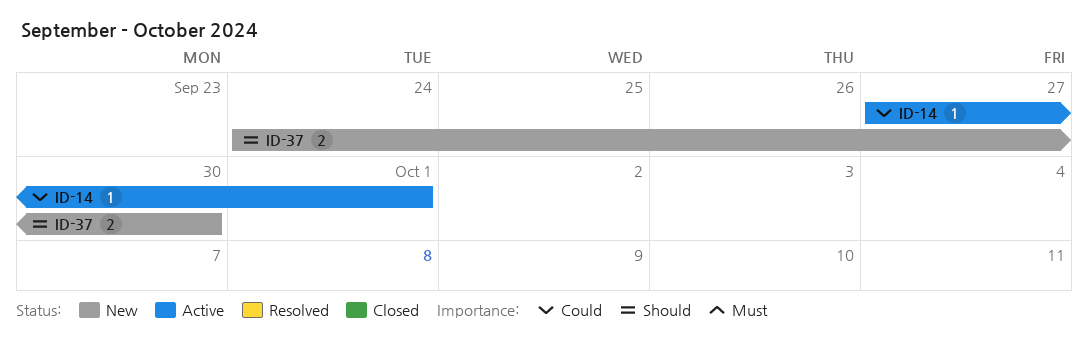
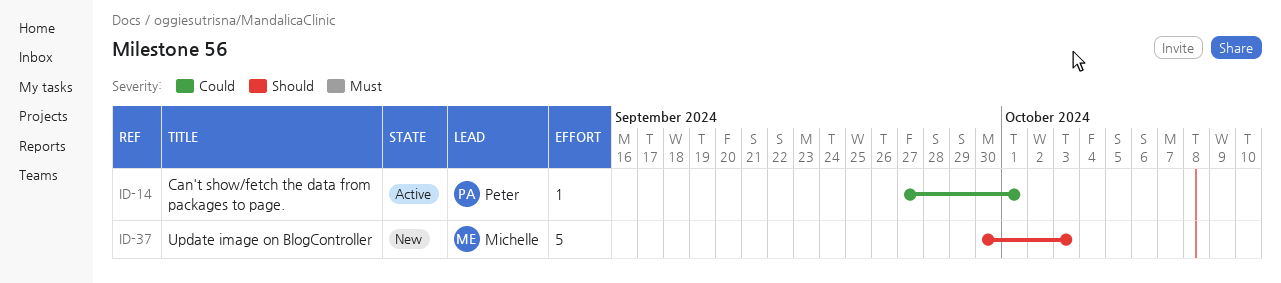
ID-37, estimate: 2 -> 5
ID-37, start: Sep 24 -> Sep 30
ID-37, due: Sep 30 -> Oct 3

